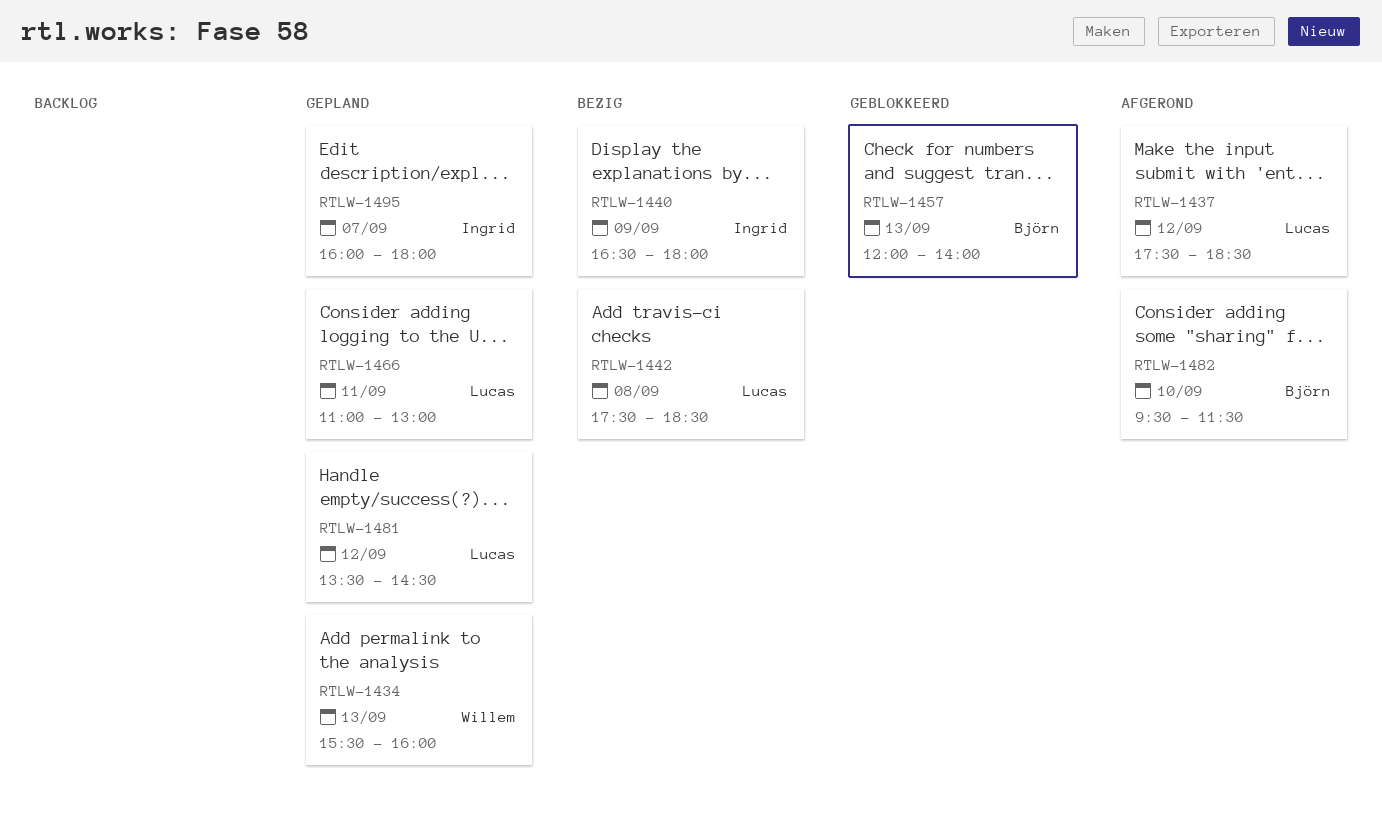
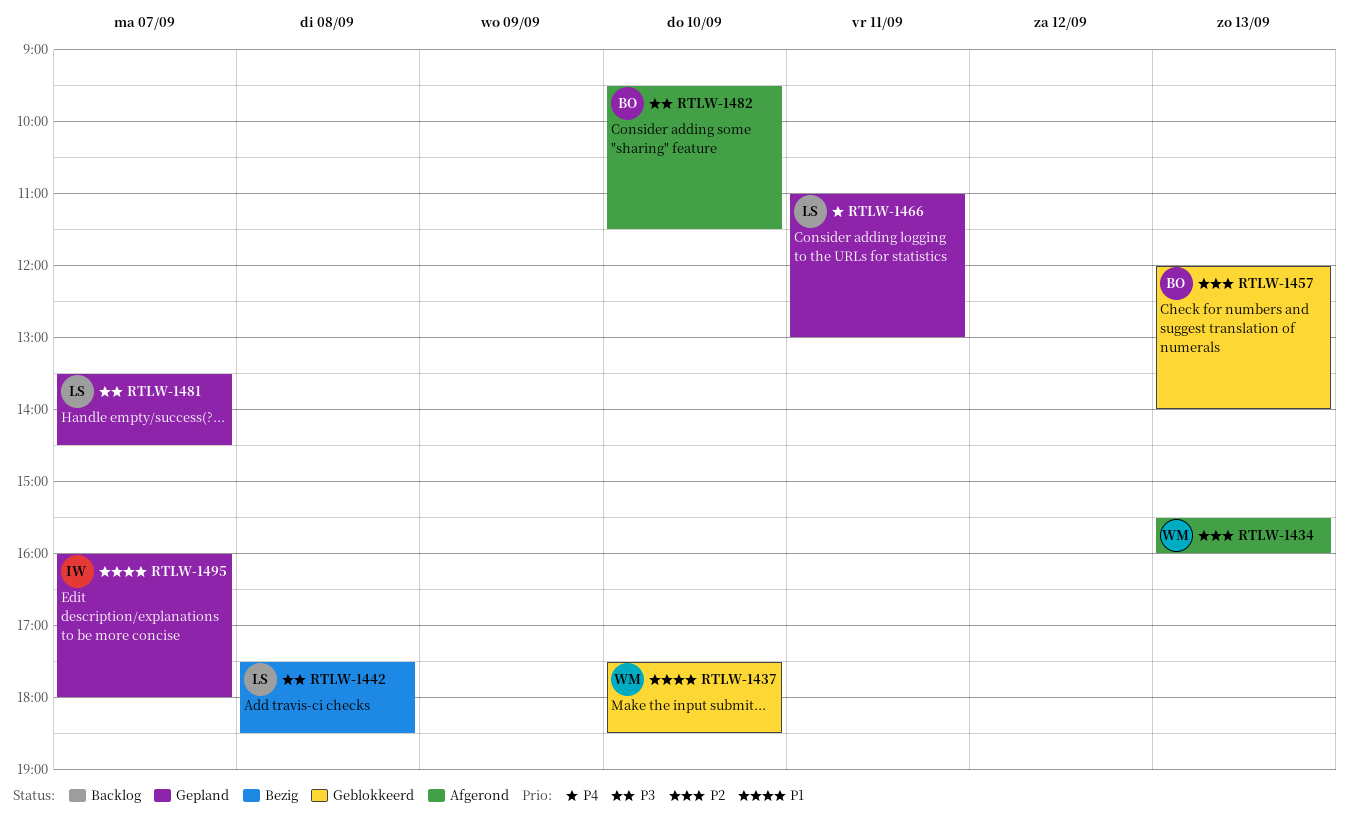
RTLW-1434, status: Gepland -> Afgerond
RTLW-1437, status: Afgerond -> Geblokkeerd
RTLW-1437, owner: Lucas -> Willem
RTLW-1437, day: Sep 12 -> Sep 10
RTLW-1440: present -> none
RTLW-1481, day: Sep 12 -> Sep 7

